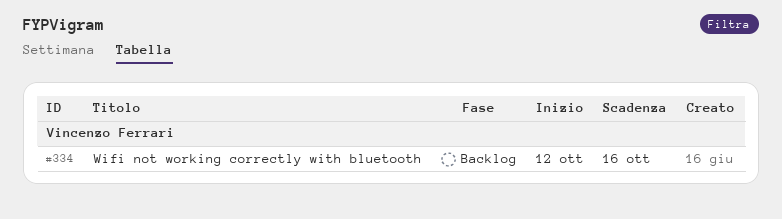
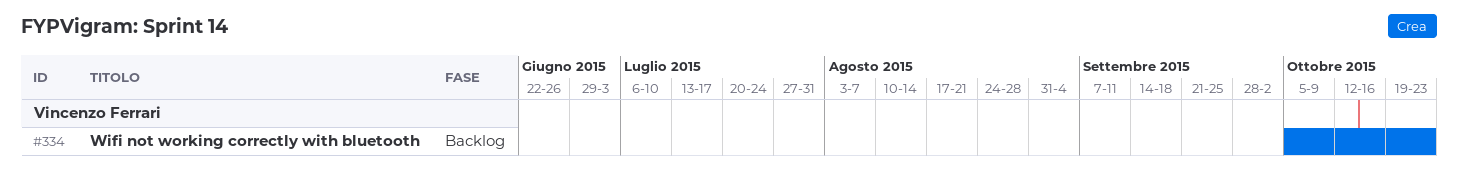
#334, start: Oct 12 -> Oct 5
#334, due: Oct 16 -> Oct 23

